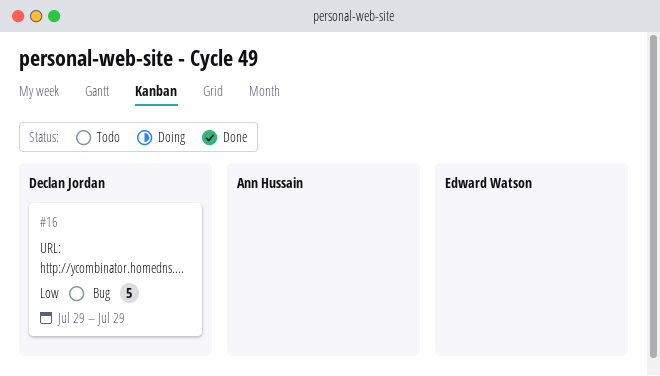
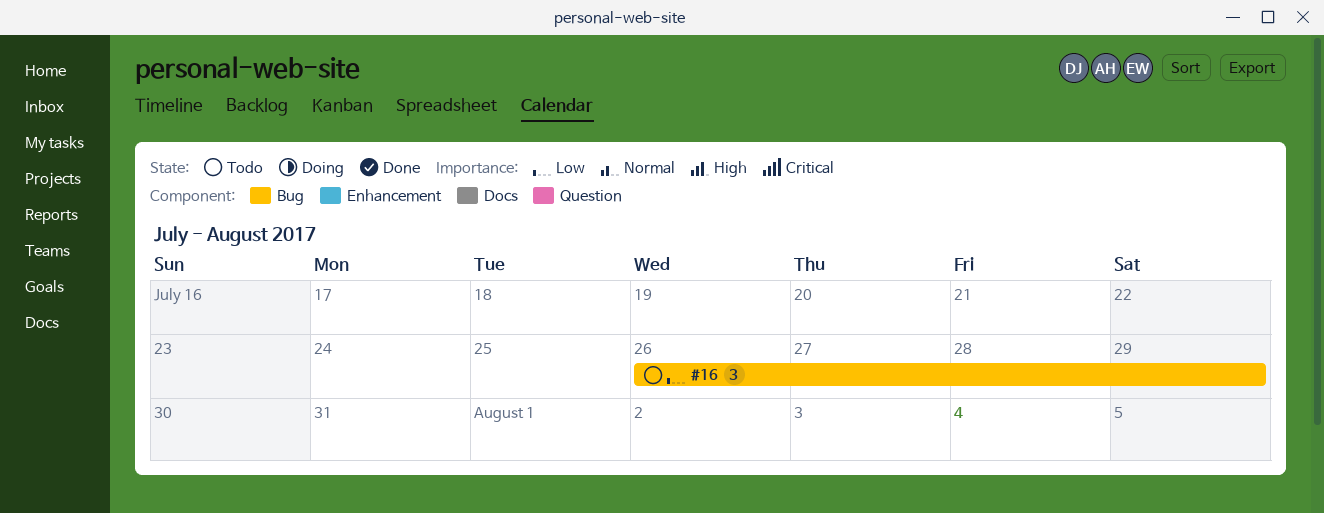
#16, estimate: 5 -> 3
#16, start: Jul 29 -> Jul 26

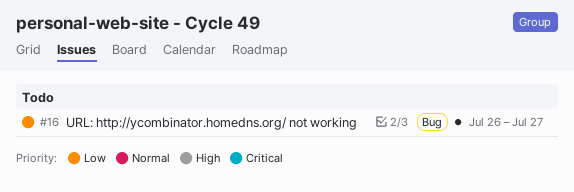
#16, estimate: 3 -> 1
#16, due: Jul 29 -> Jul 27

